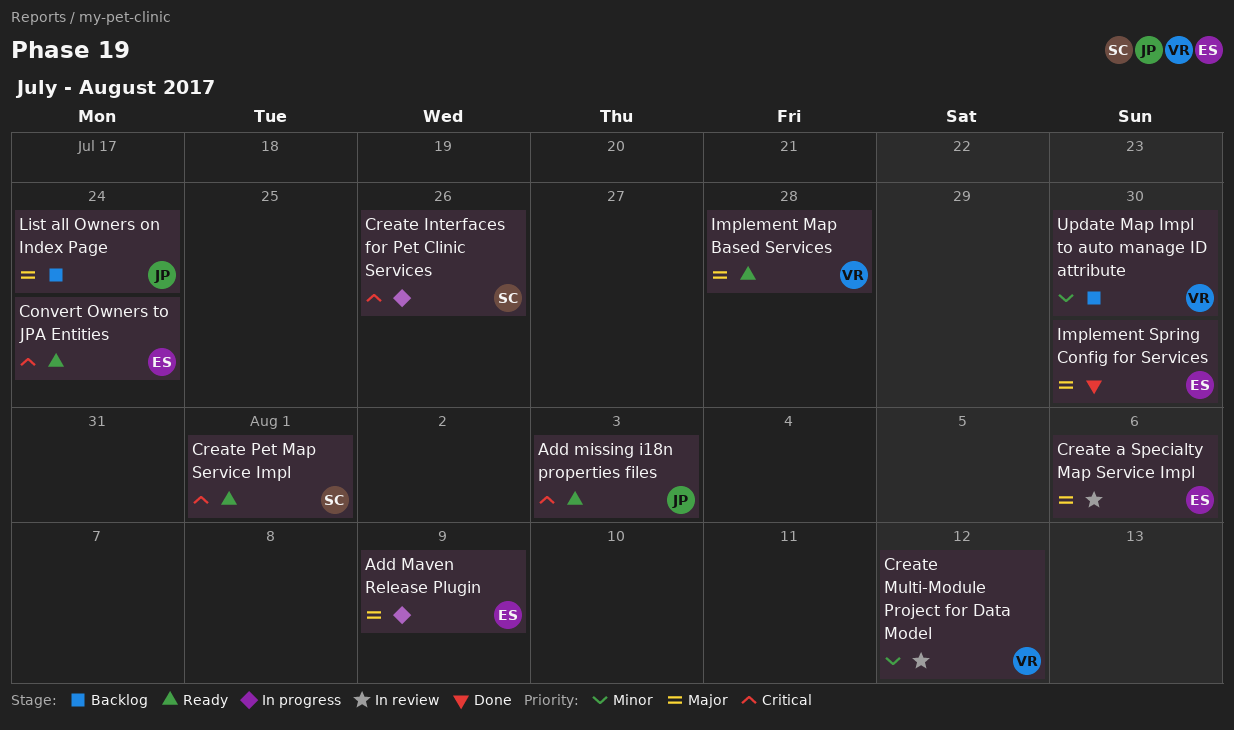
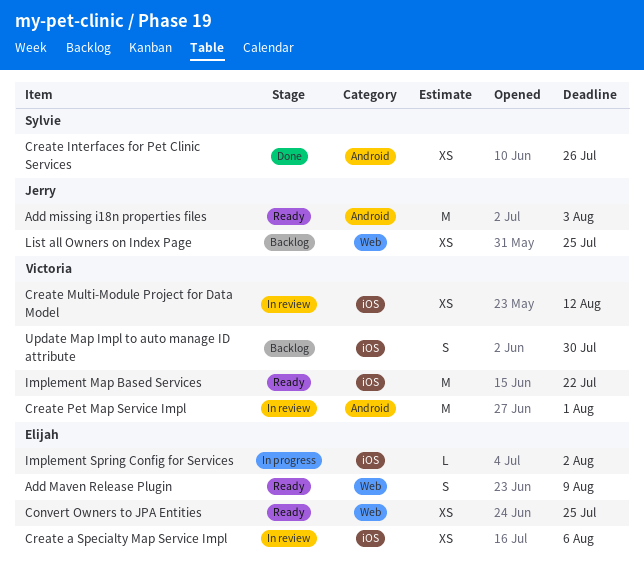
Add Maven Release Plugin, status: In progress -> Ready
Convert Owners to JPA Entities, due: Jul 24 -> Jul 25
Create Interfaces for Pet Clinic Services, status: In progress -> Done
Create Pet Map Service Impl, status: Ready -> In review
Create Pet Map Service Impl, owner: Sylvie -> Victoria
Implement Map Based Services, due: Jul 28 -> Jul 22
Implement Spring Config for Services, status: Done -> In progress
Implement Spring Config for Services, due: Jul 30 -> Aug 2
List all Owners on Index Page, due: Jul 24 -> Jul 25

